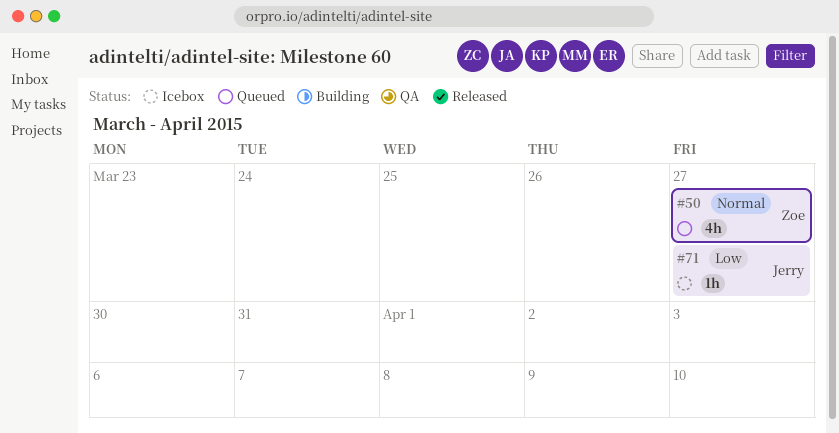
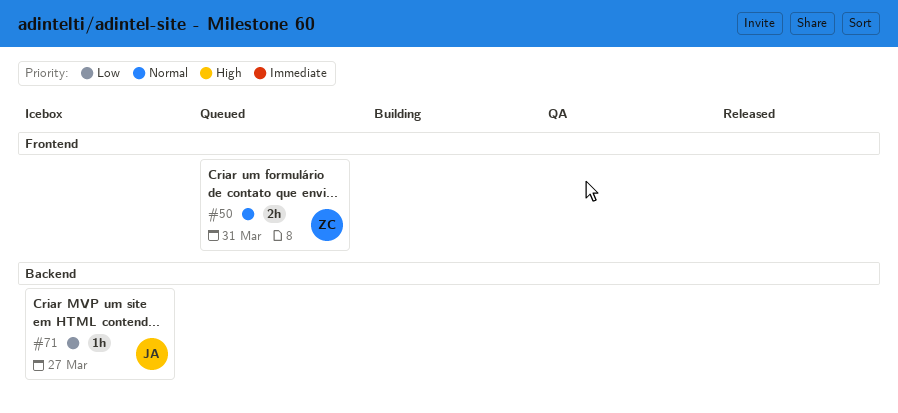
#50, estimate: 4h -> 2h
#50, due: Mar 27 -> Mar 31

